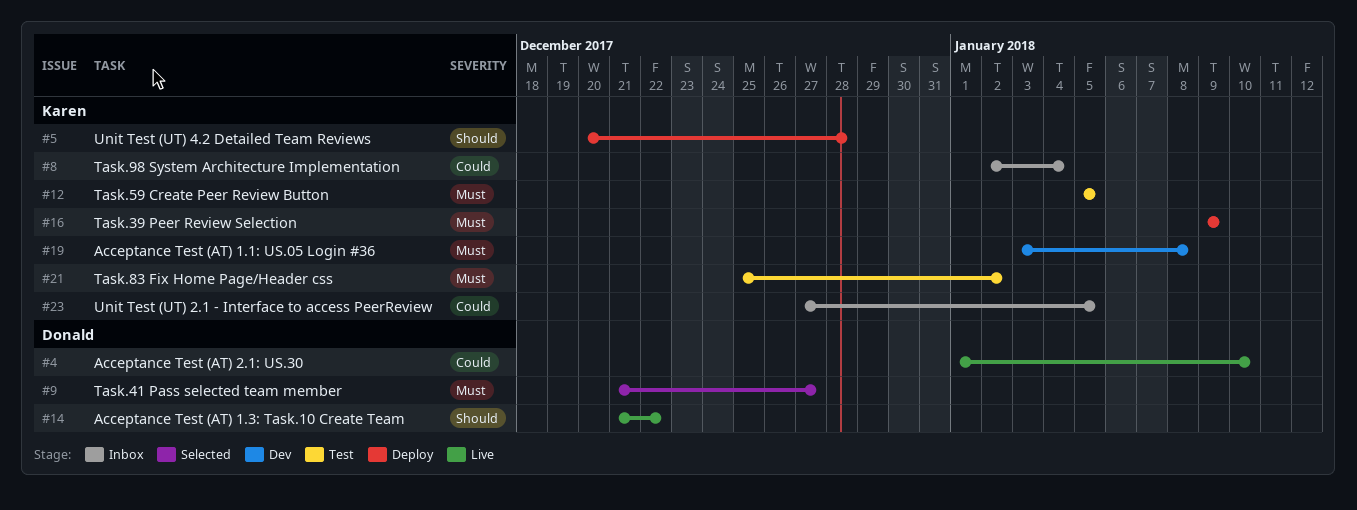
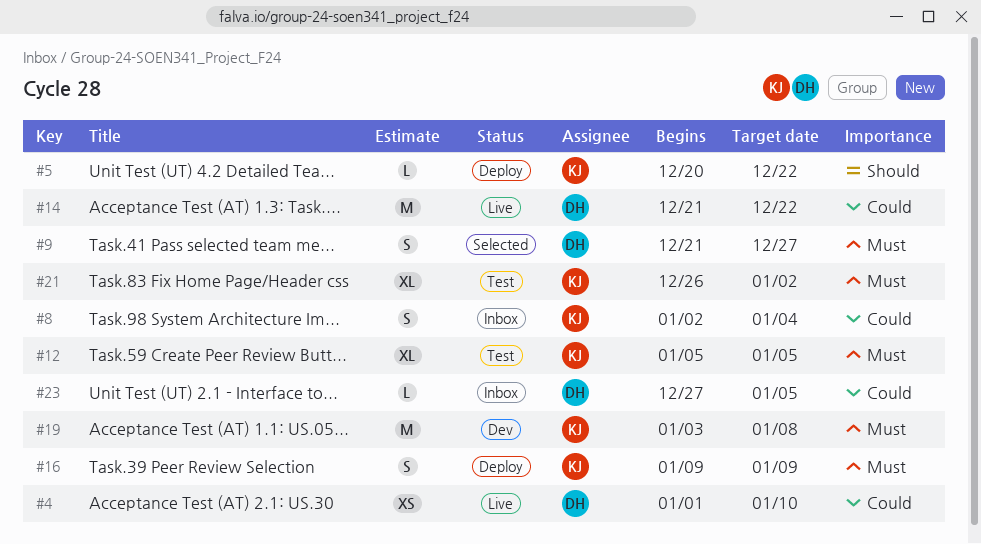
#5, due: Dec 28 -> Dec 22
#14, priority: Should -> Could
#21, start: Dec 25 -> Dec 26
#23, owner: Karen -> Donald

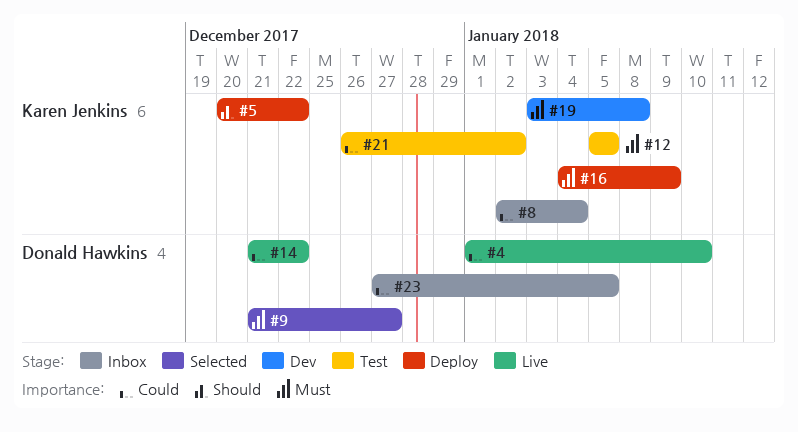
#16, start: Jan 9 -> Jan 4
#21, priority: Must -> Could

